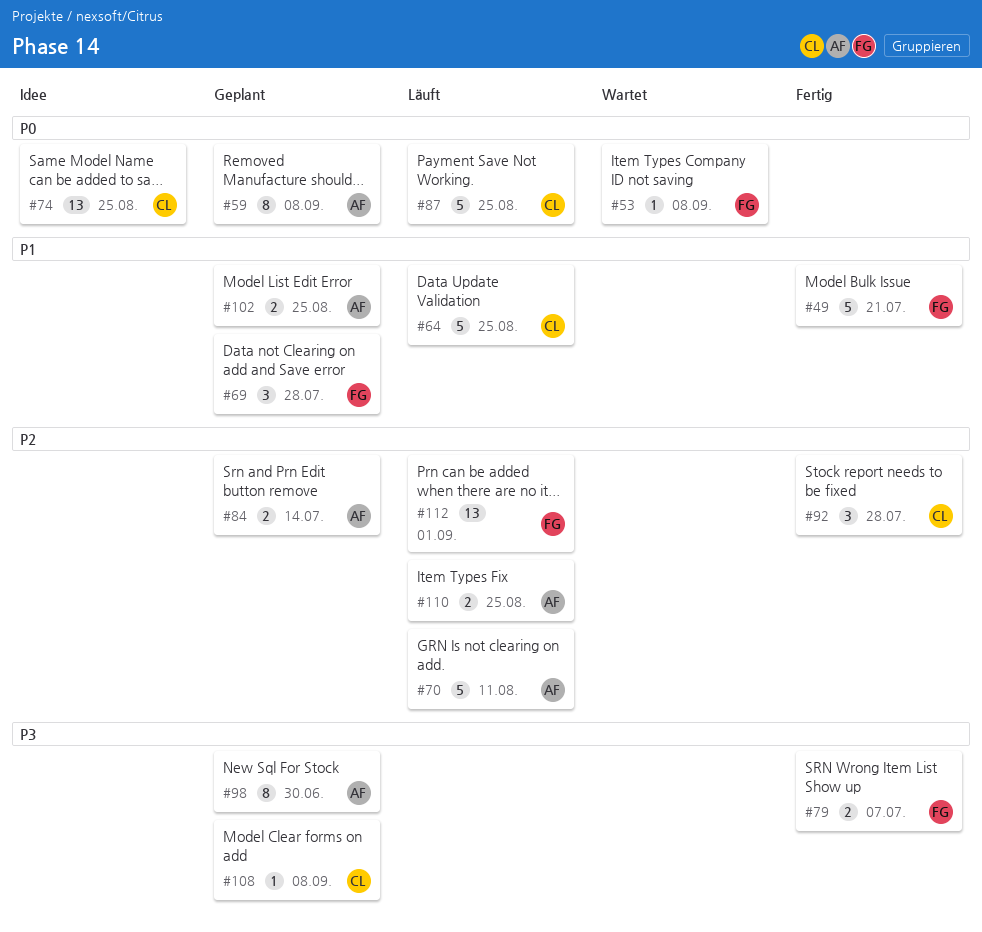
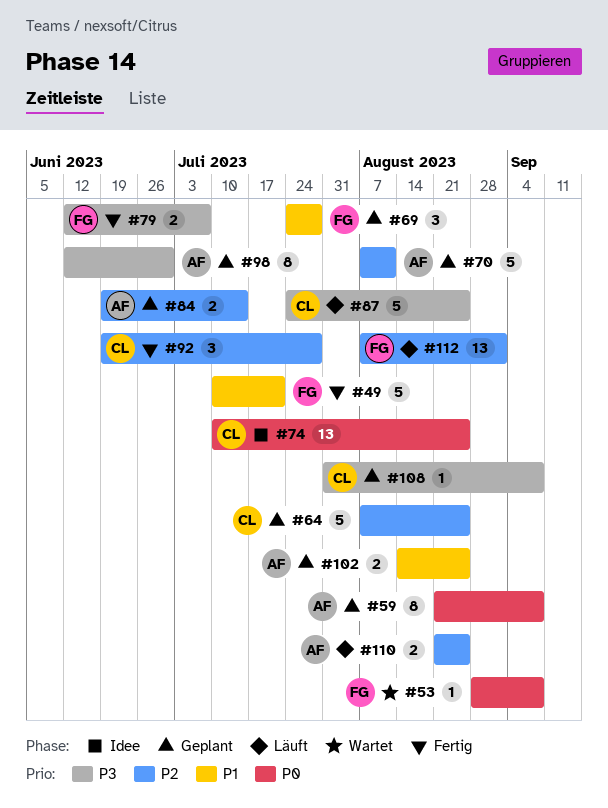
#64, status: Läuft -> Geplant
#64, priority: P1 -> P2
#70, status: Läuft -> Geplant
#87, priority: P0 -> P3

